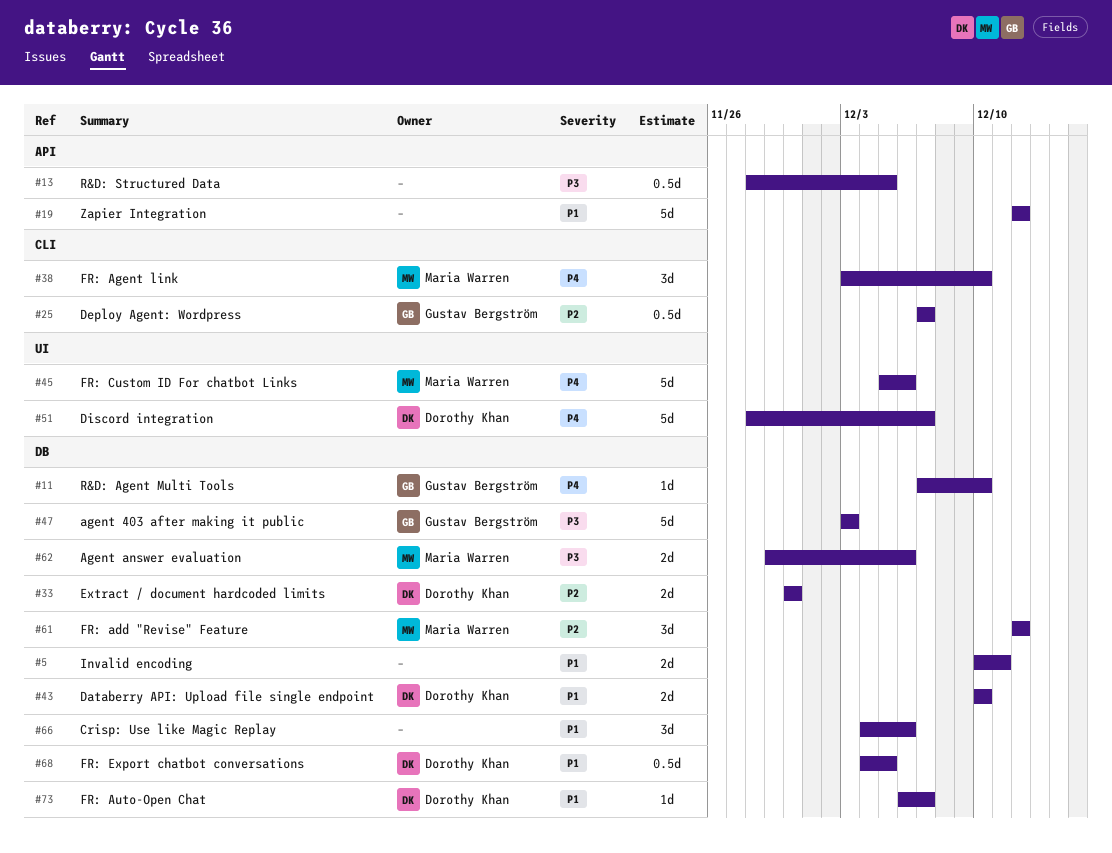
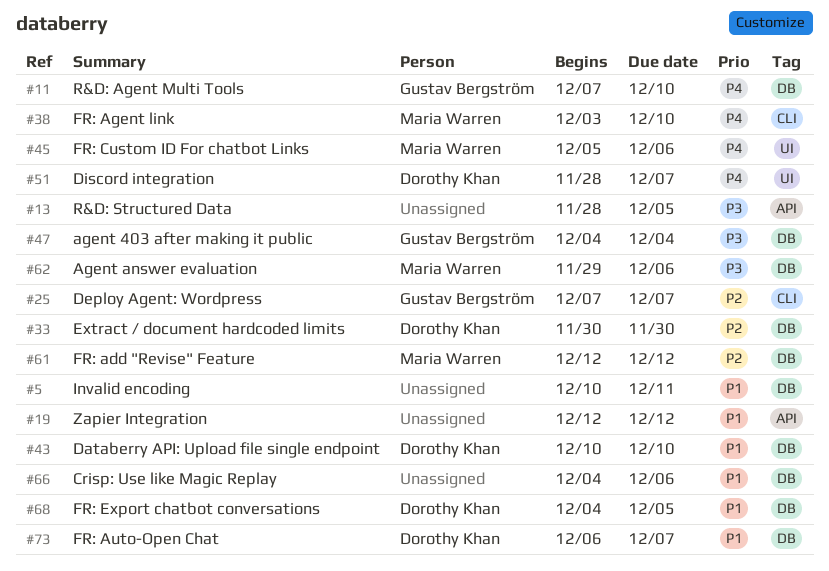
#47, start: Dec 3 -> Dec 4
#47, due: Dec 3 -> Dec 4

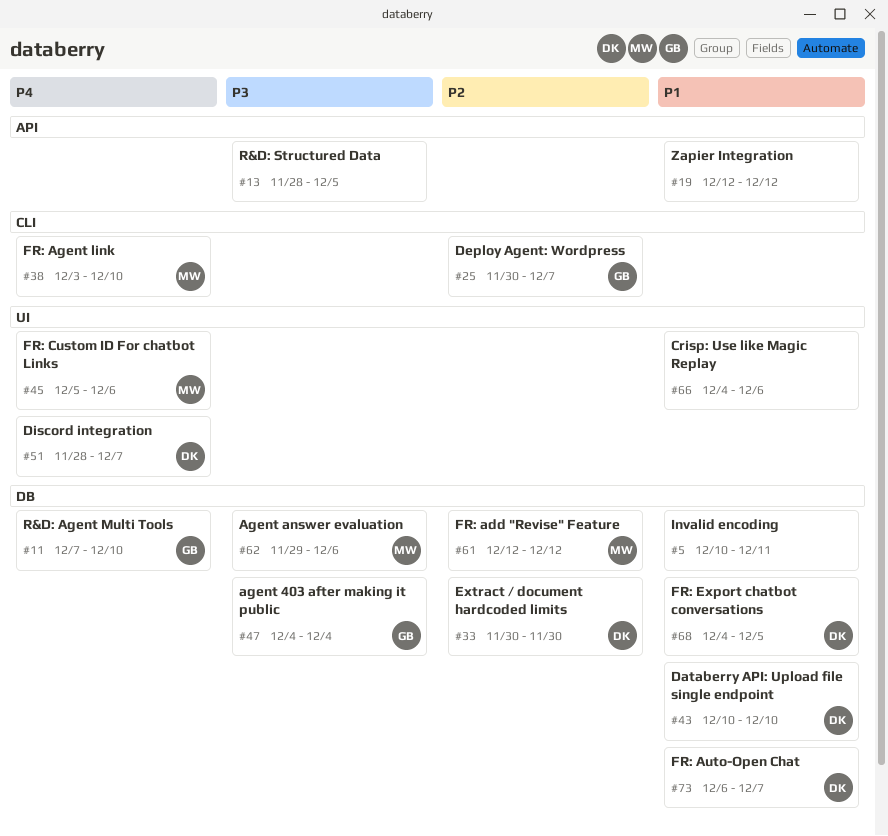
#25, start: Dec 7 -> Nov 30
#66, label: DB -> UI

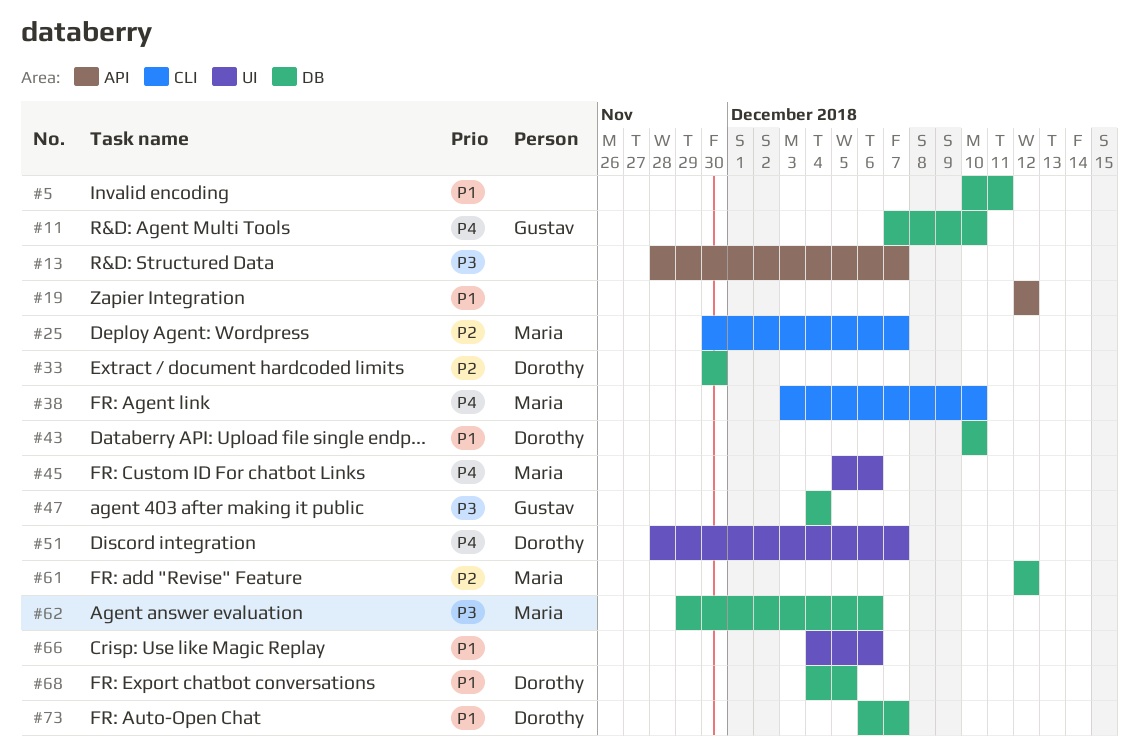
#13, due: Dec 5 -> Dec 7
#25, owner: Gustav -> Maria

